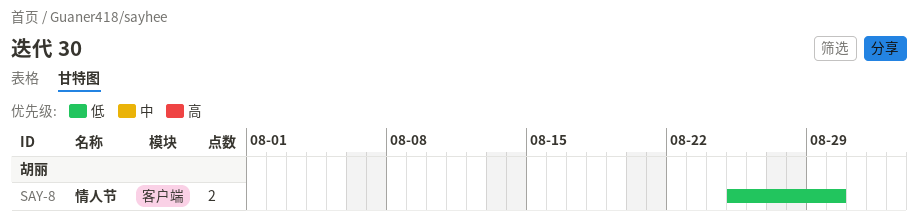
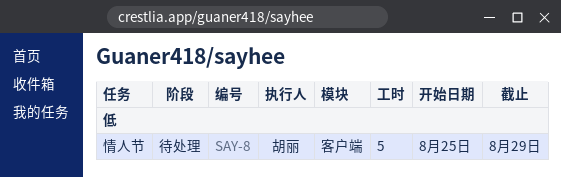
SAY-8, estimate: 2 -> 5
SAY-8, due: Aug 30 -> Aug 29

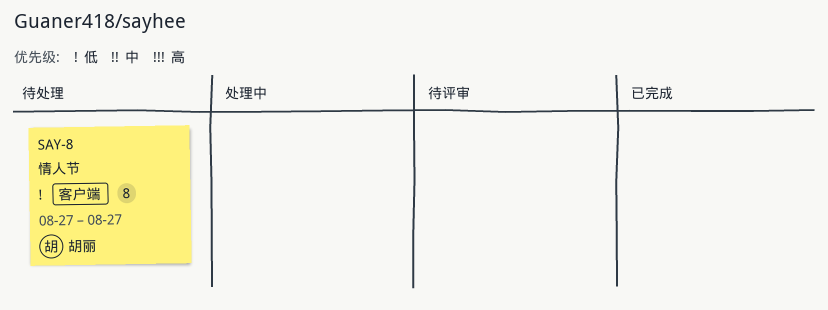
SAY-8, estimate: 5 -> 8
SAY-8, start: Aug 25 -> Aug 27
SAY-8, due: Aug 29 -> Aug 27

